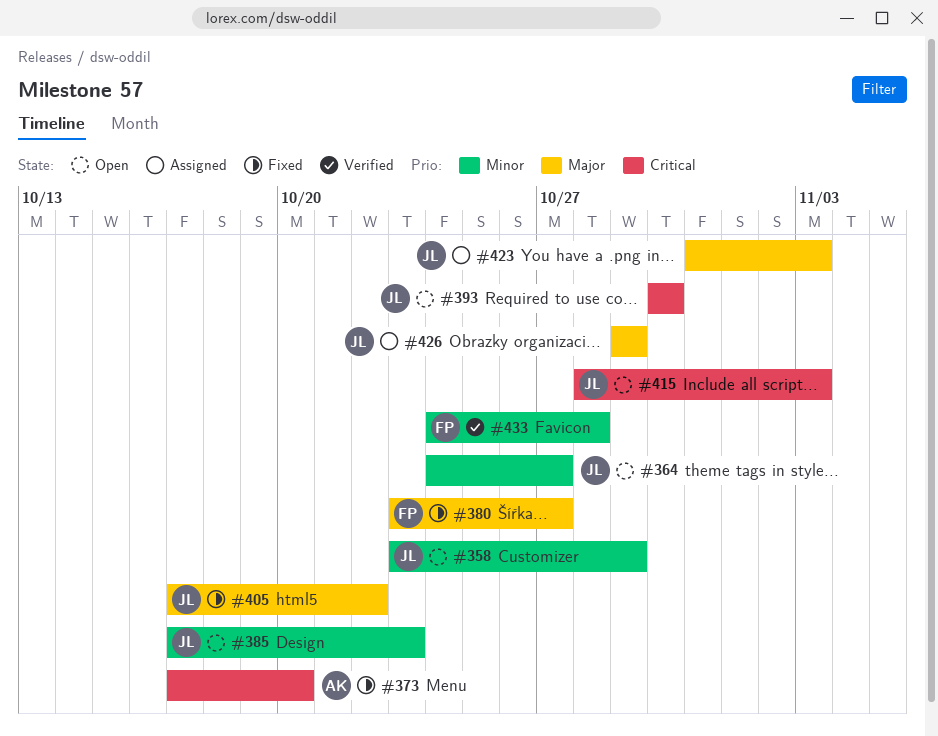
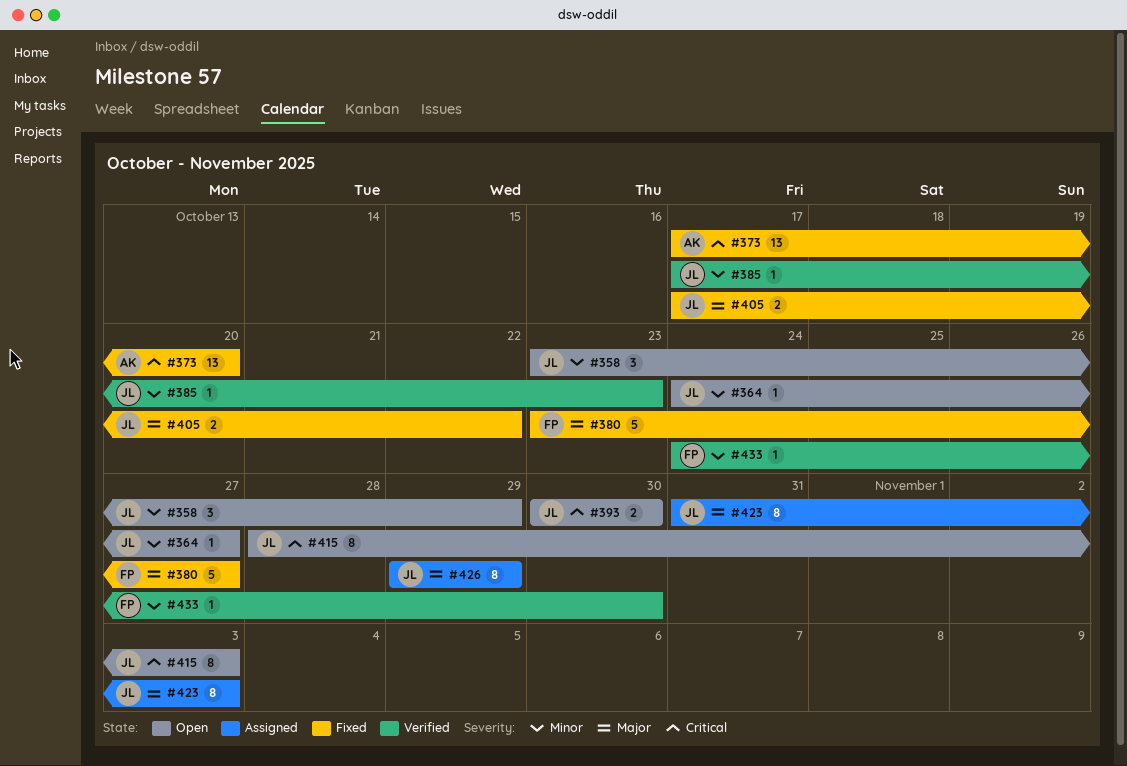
#385, status: Open -> Verified
#433, due: Oct 28 -> Oct 30

